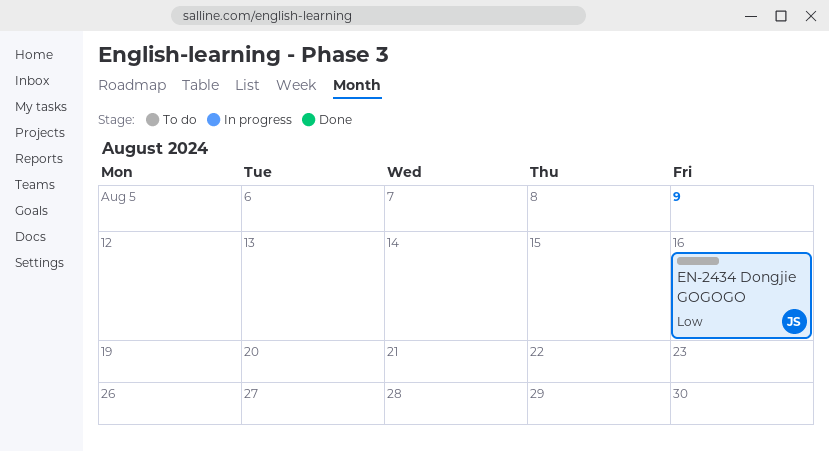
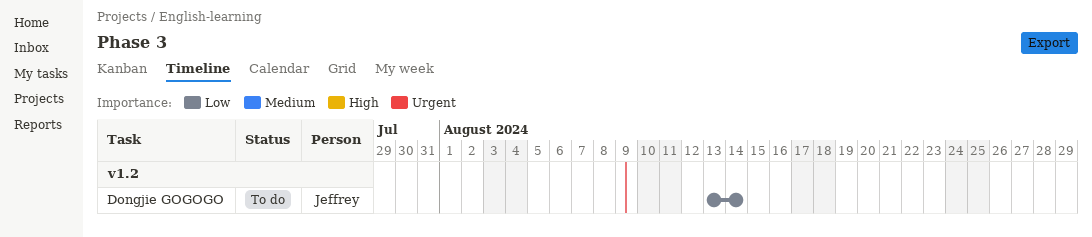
Dongjie GOGOGO, due: Aug 16 -> Aug 14

